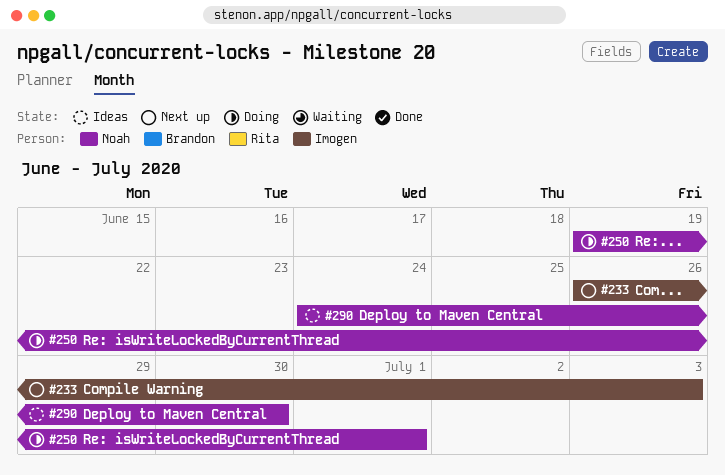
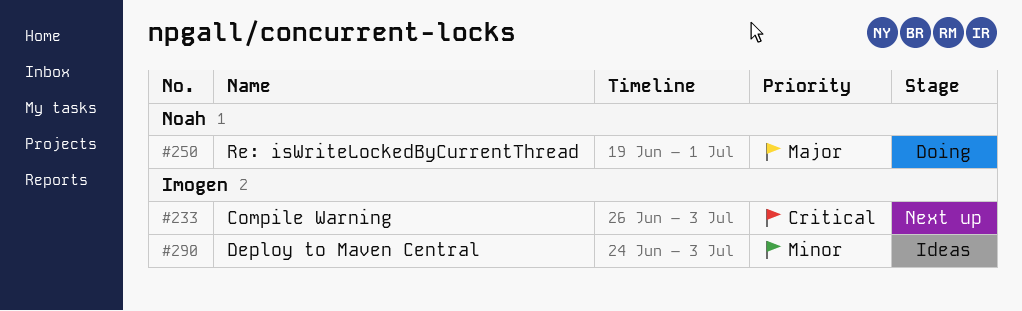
#290, owner: Noah -> Imogen
#290, due: Jun 30 -> Jul 3

